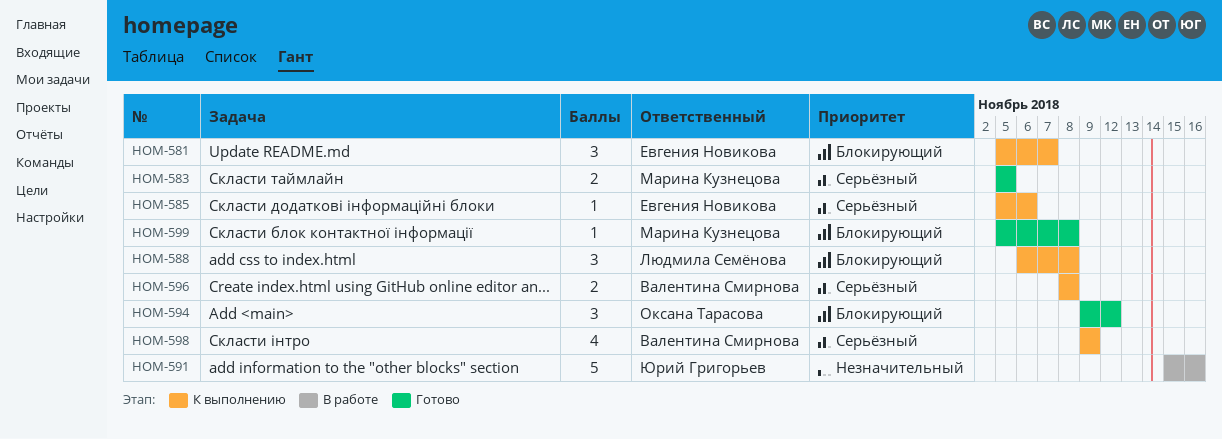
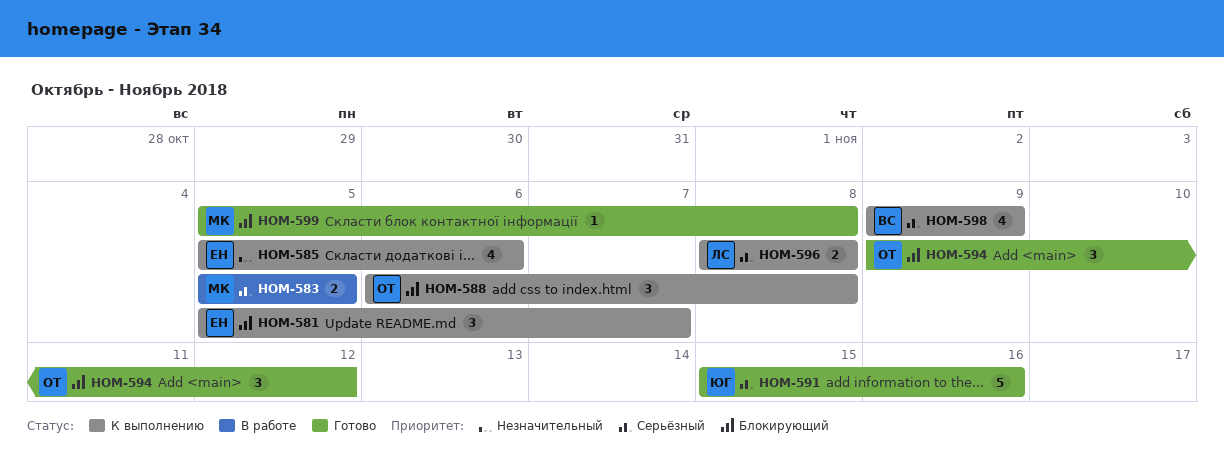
HOM-583, status: Готово -> В работе
HOM-585, priority: Серьёзный -> Незначительный
HOM-585, estimate: 1 -> 4
HOM-588, owner: Людмила Семёнова -> Оксана Тарасова
HOM-591, status: В работе -> Готово
HOM-591, priority: Незначительный -> Серьёзный
HOM-596, owner: Валентина Смирнова -> Людмила Семёнова

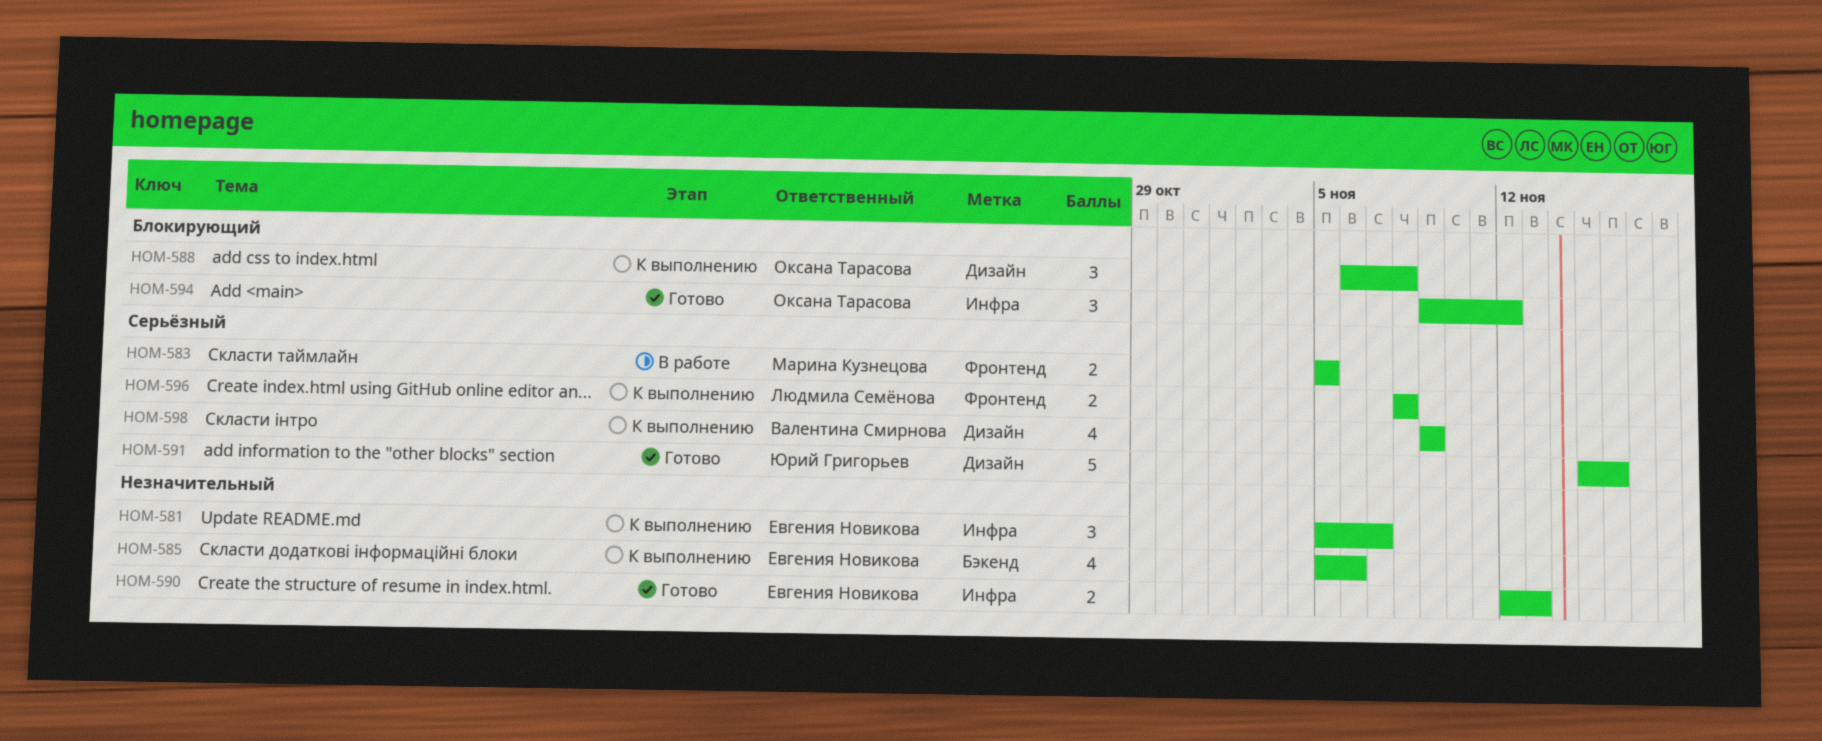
HOM-581, priority: Блокирующий -> Незначительный
HOM-590: none -> present
HOM-599: present -> none

